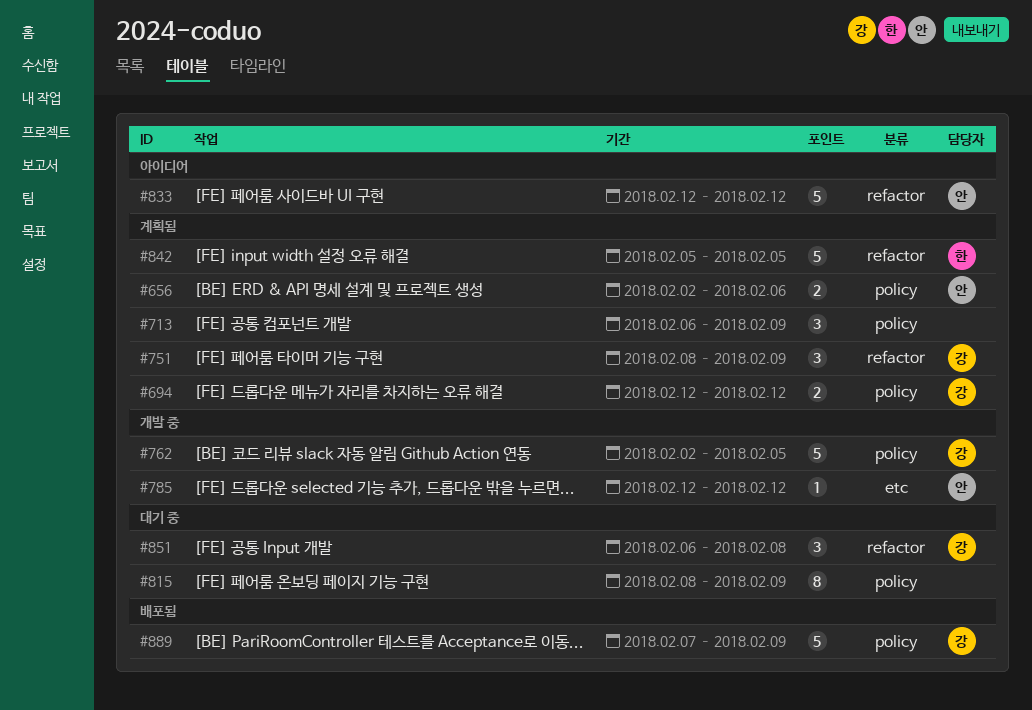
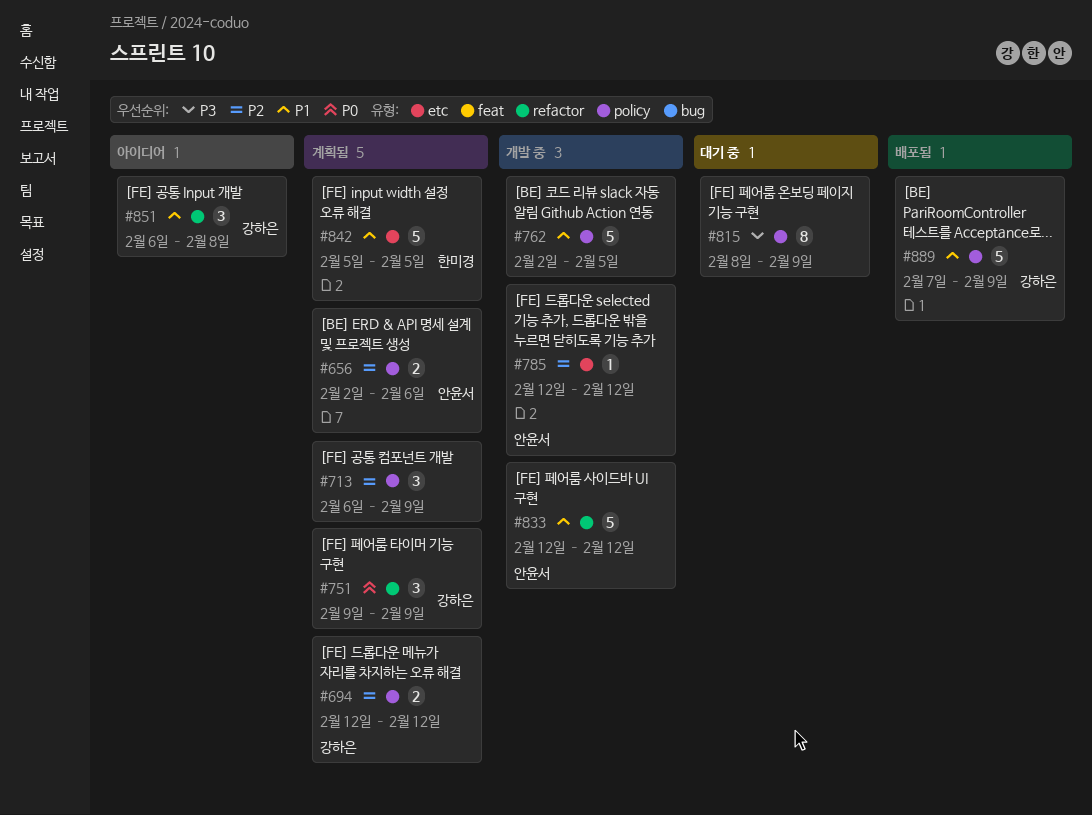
#751, start: Feb 8 -> Feb 9
#762, owner: 강하은 -> none
#833, status: 아이디어 -> 개발 중
#842, label: refactor -> etc
#851, status: 대기 중 -> 아이디어

